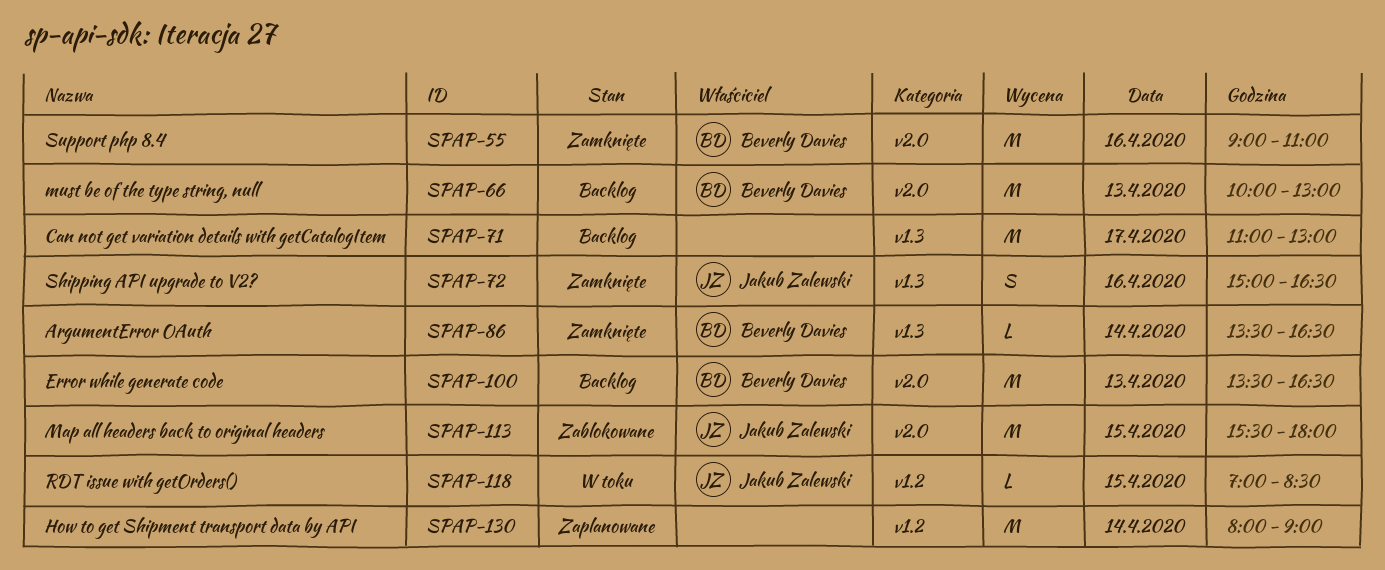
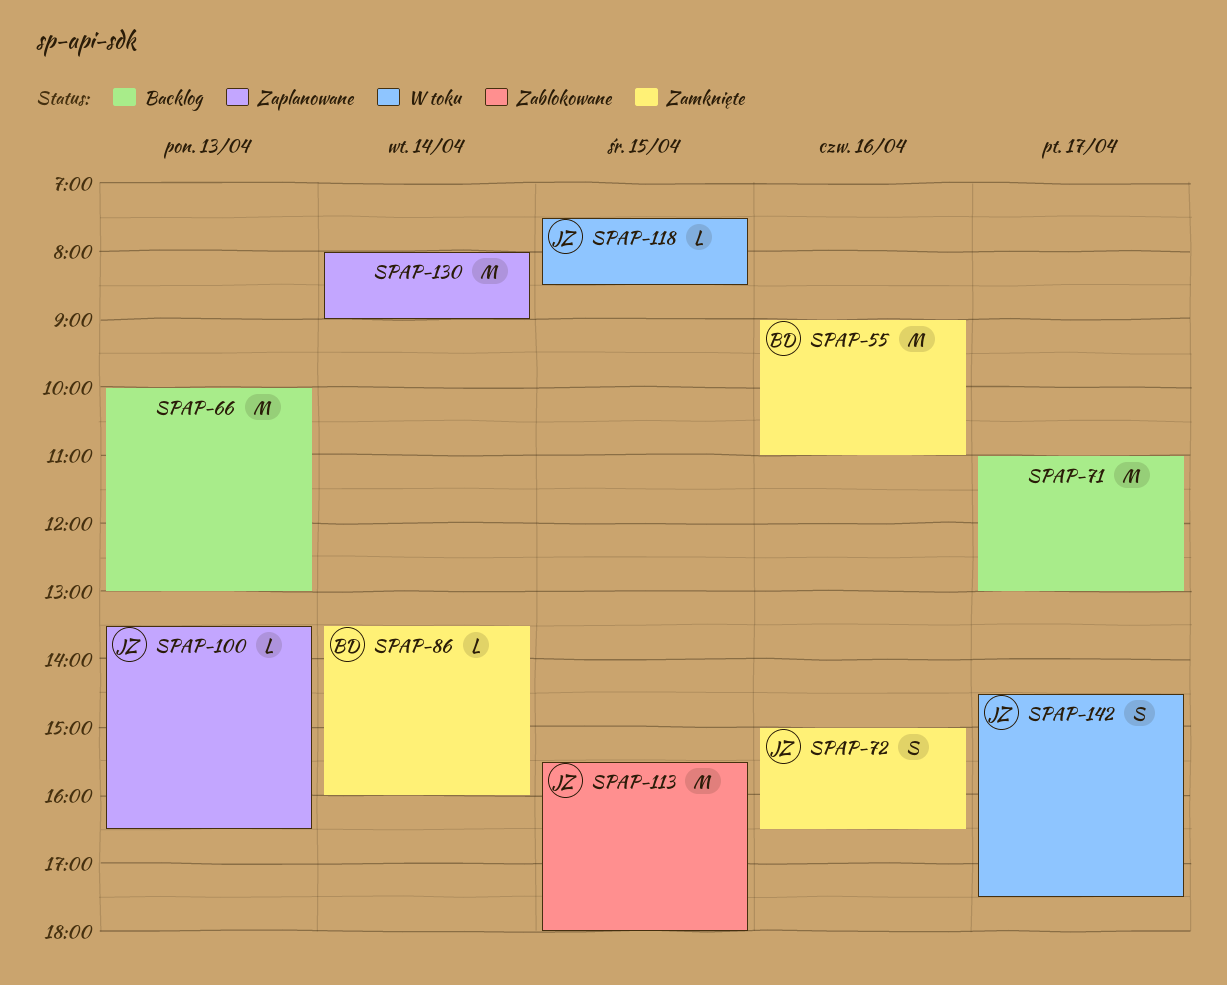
SPAP-66, owner: Beverly Davies -> none
SPAP-86, ends: 16:30 -> 16:00
SPAP-100, status: Backlog -> Zaplanowane
SPAP-100, owner: Beverly Davies -> Jakub Zalewski
SPAP-100, estimate: M -> L
SPAP-118, begins: 07:00 -> 07:30
SPAP-142: none -> present

